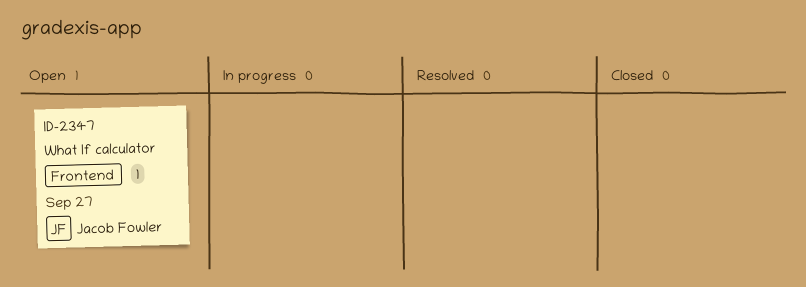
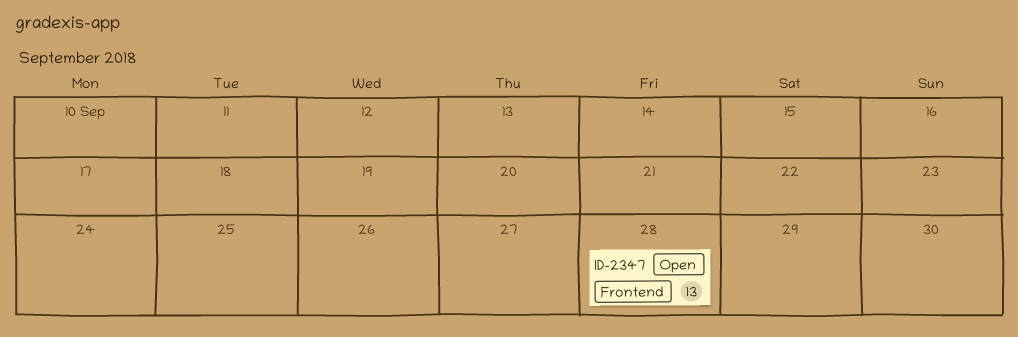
ID-2347, estimate: 1 -> 13
ID-2347, due: Sep 27 -> Sep 28

